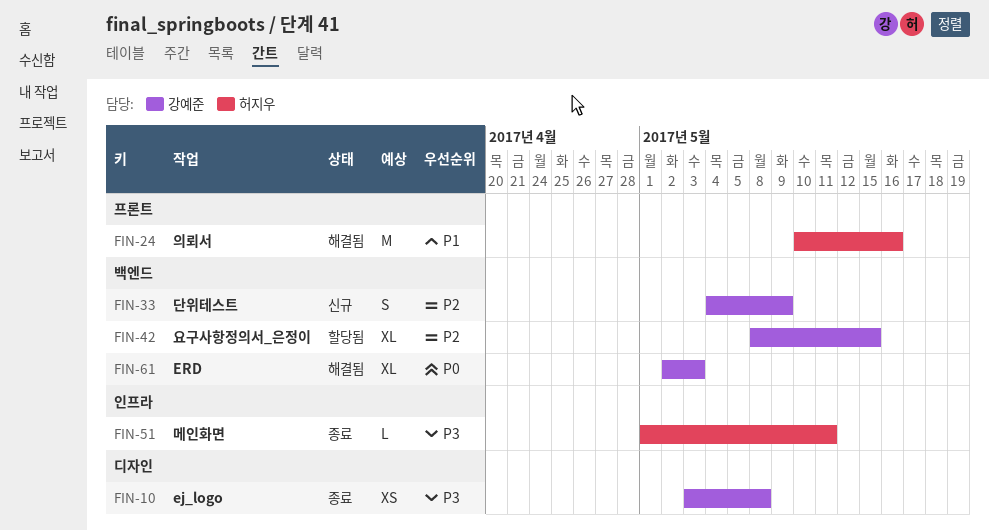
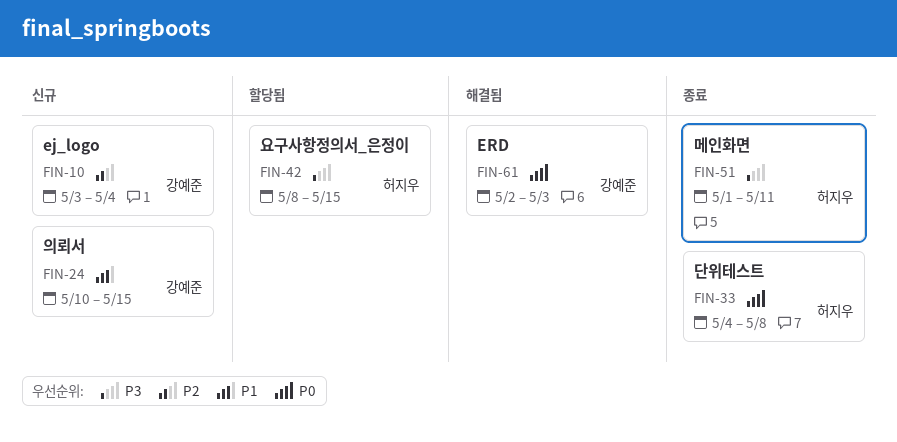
FIN-10, status: 종료 -> 신규
FIN-10, priority: P3 -> P2
FIN-10, due: May 8 -> May 4
FIN-24, status: 해결됨 -> 신규
FIN-24, owner: 허지우 -> 강예준
FIN-24, due: May 16 -> May 15
FIN-33, status: 신규 -> 종료
FIN-33, owner: 강예준 -> 허지우
FIN-33, priority: P2 -> P0
FIN-33, due: May 9 -> May 8
FIN-42, owner: 강예준 -> 허지우
FIN-42, priority: P2 -> P3

